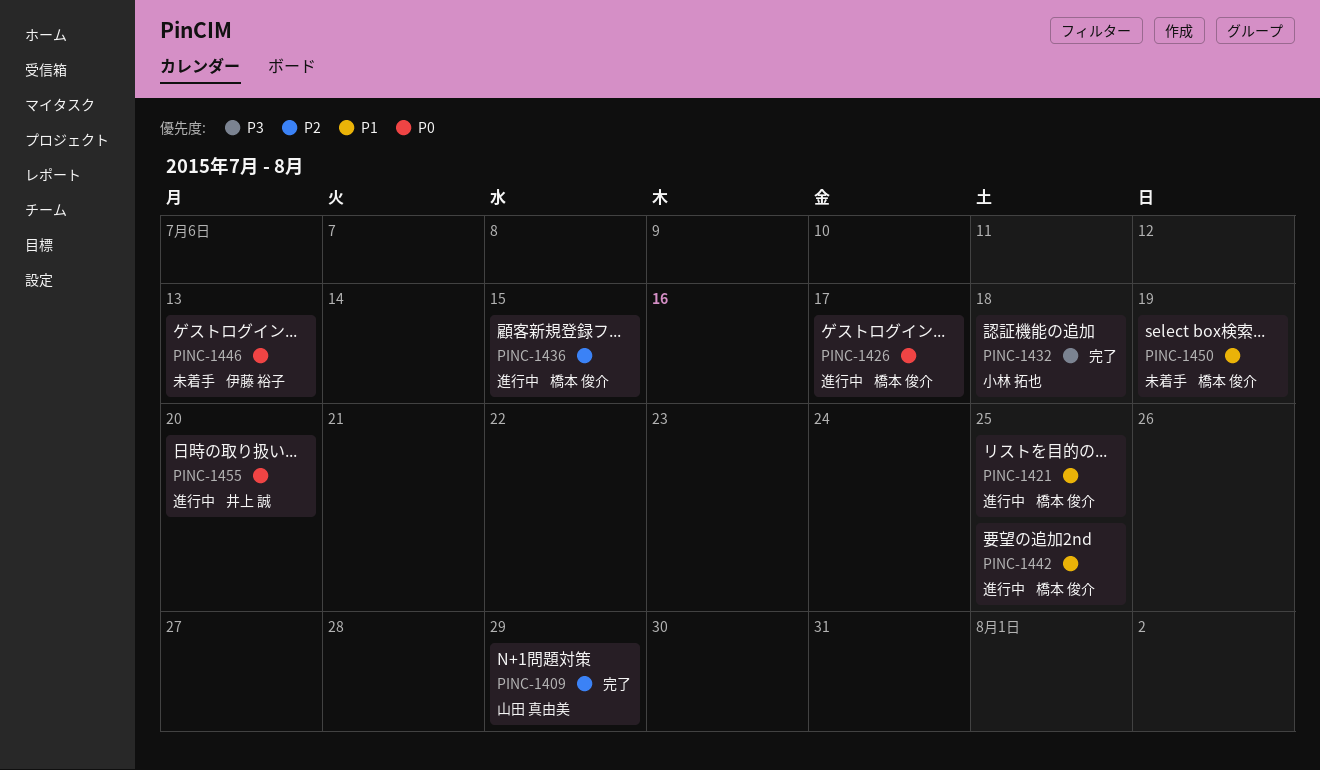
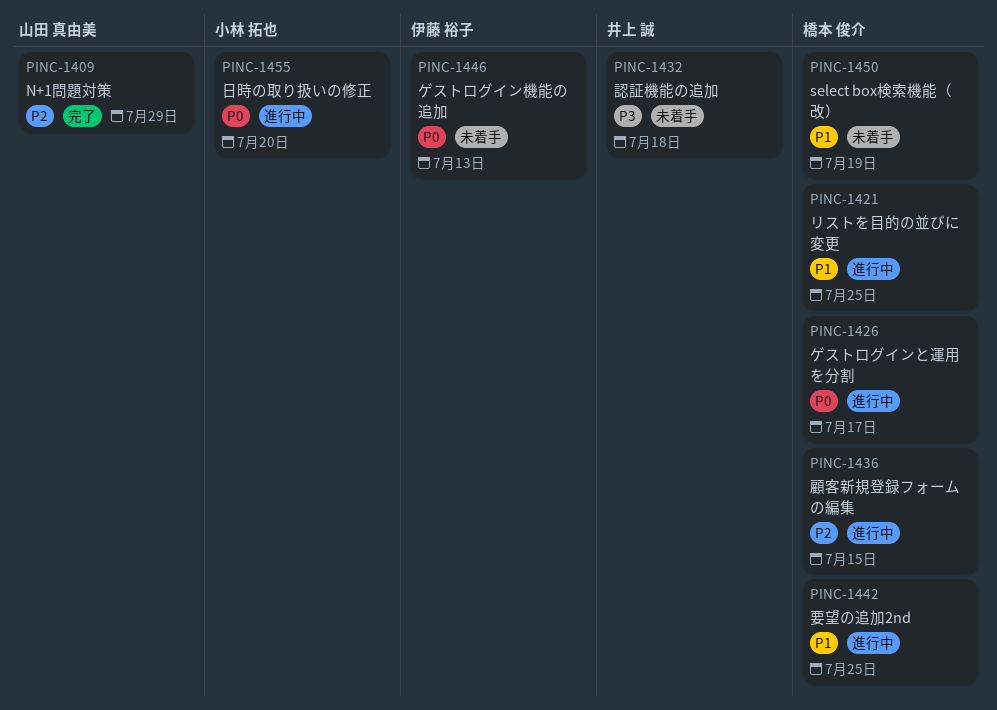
PINC-1432, status: 完了 -> 未着手
PINC-1432, owner: 小林 拓也 -> 井上 誠
PINC-1455, owner: 井上 誠 -> 小林 拓也

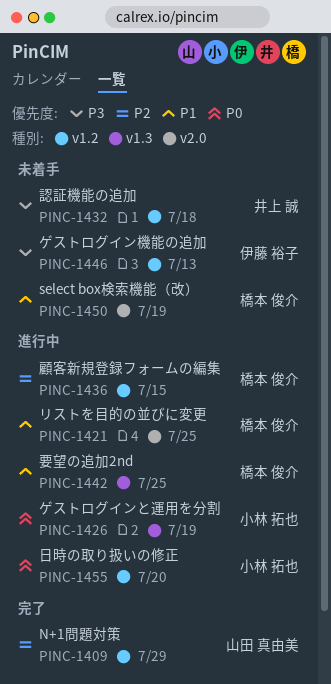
PINC-1426, owner: 橋本 俊介 -> 小林 拓也
PINC-1426, due: Jul 17 -> Jul 19
PINC-1446, priority: P0 -> P3

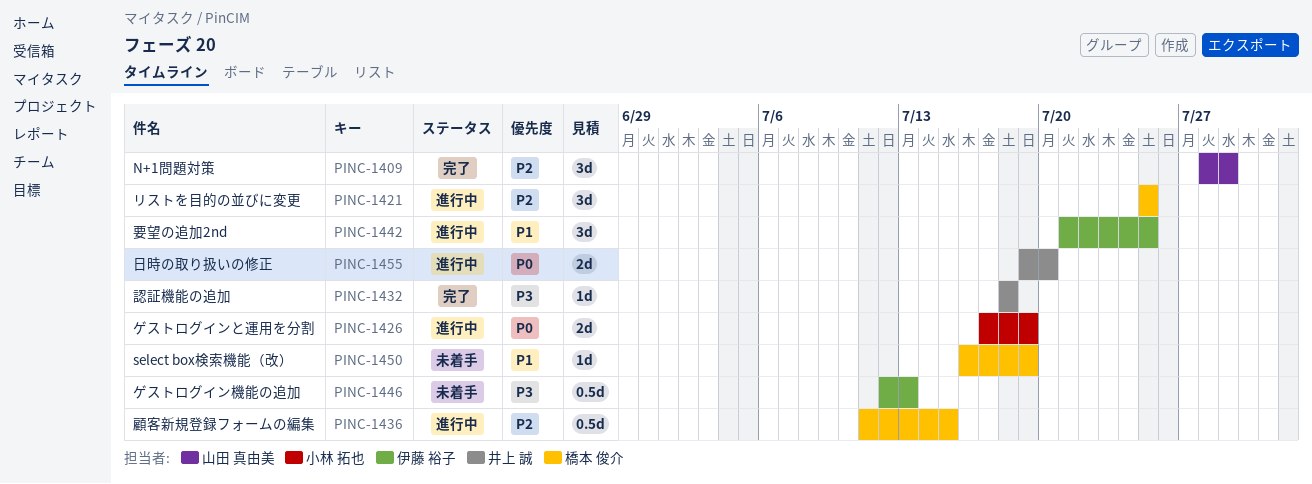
PINC-1421, priority: P1 -> P2
PINC-1432, status: 未着手 -> 完了
PINC-1442, owner: 橋本 俊介 -> 伊藤 裕子
PINC-1455, owner: 小林 拓也 -> 井上 誠

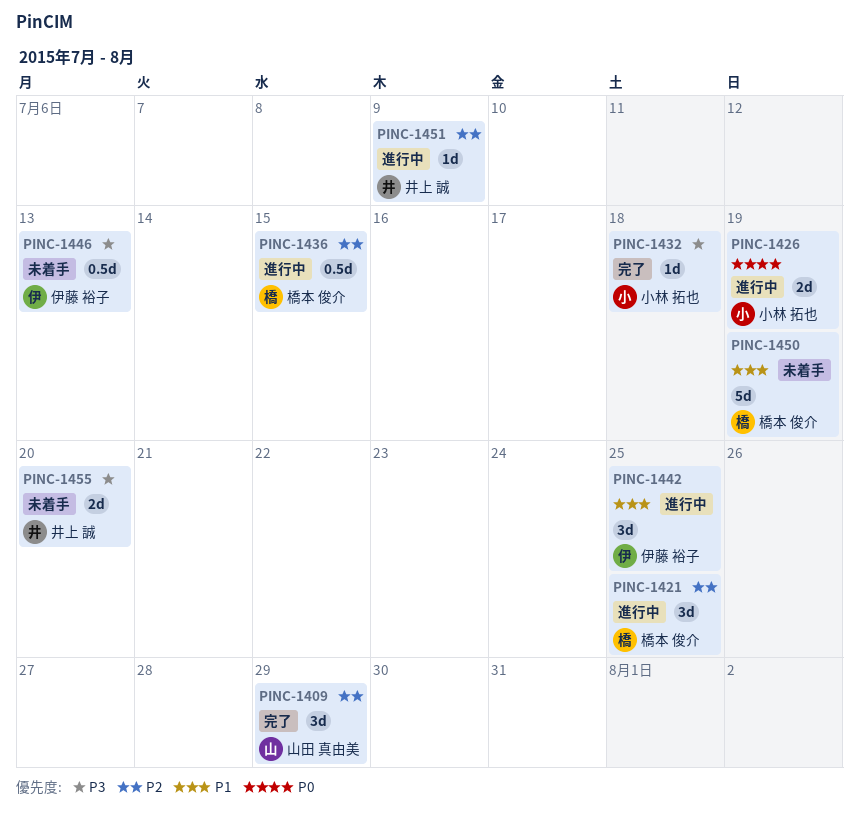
PINC-1432, owner: 井上 誠 -> 小林 拓也
PINC-1450, estimate: 1d -> 5d
PINC-1451: none -> present
PINC-1455, status: 進行中 -> 未着手
PINC-1455, priority: P0 -> P3

